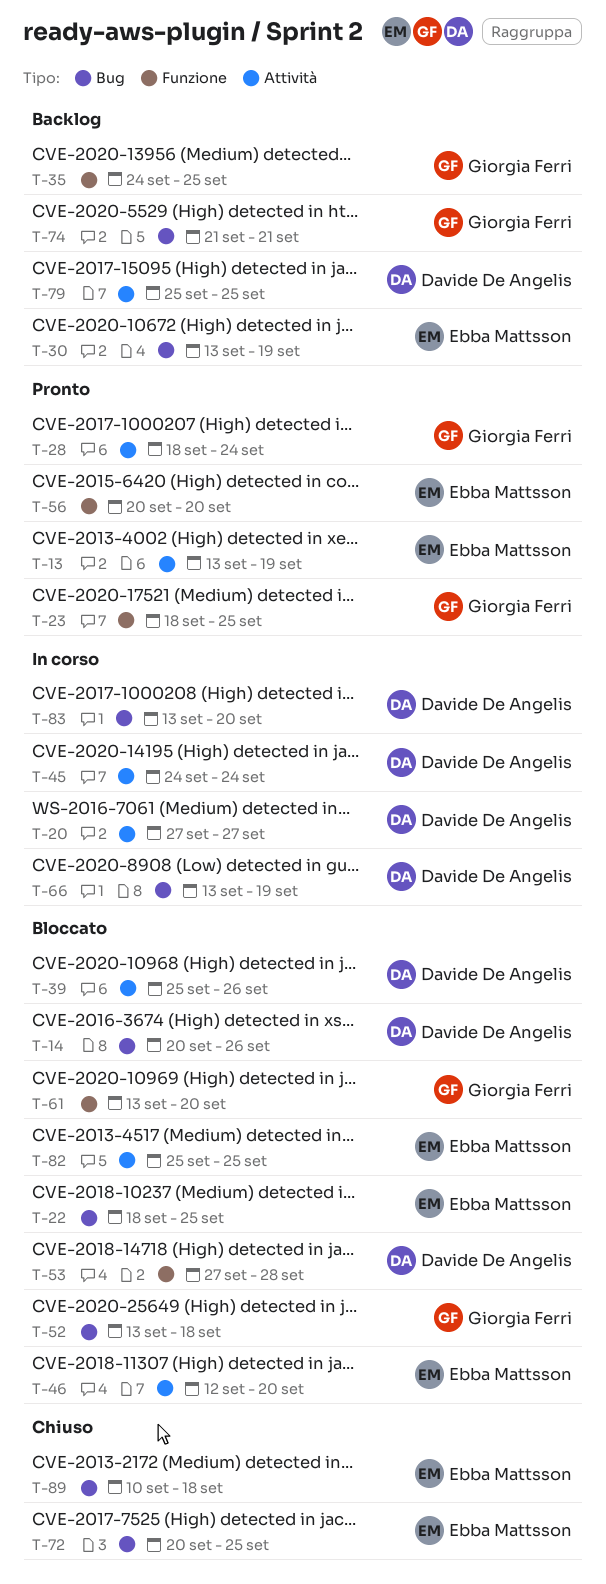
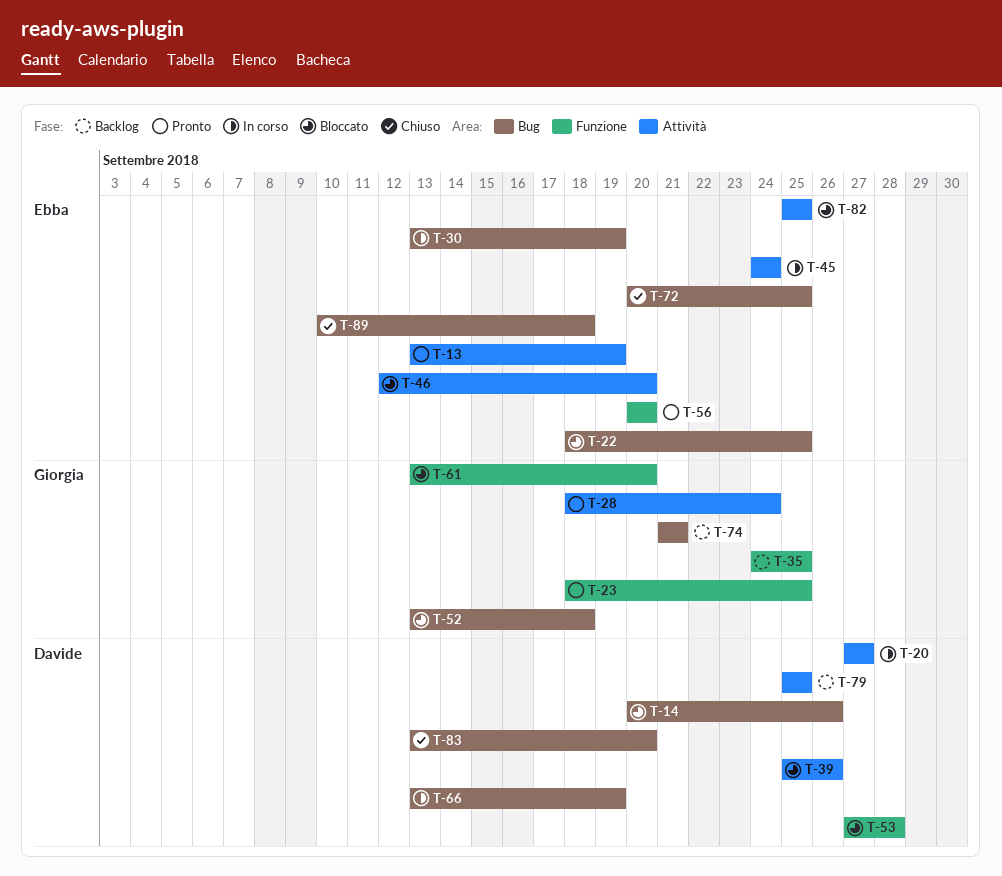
T-30, status: Backlog -> In corso
T-45, owner: Davide De Angelis -> Ebba Mattsson
T-83, status: In corso -> Chiuso

